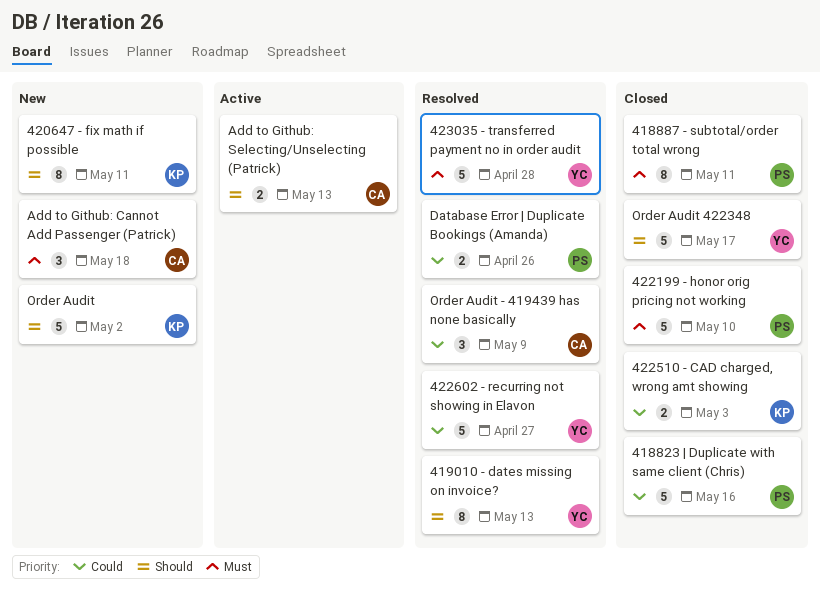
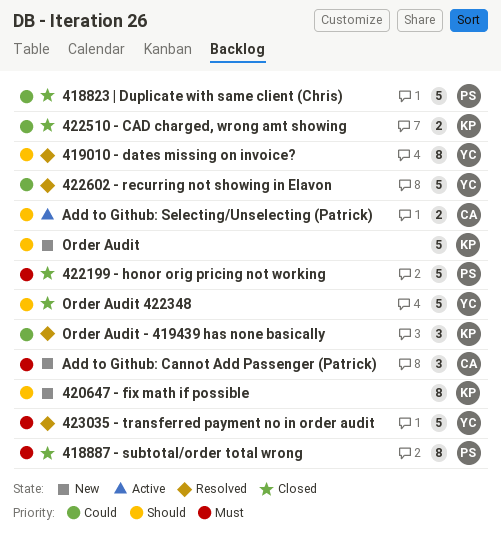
Database Error | Duplicate Bookings (Amanda): present -> none
Order Audit - 419439 has none basically, owner: CA -> KP

